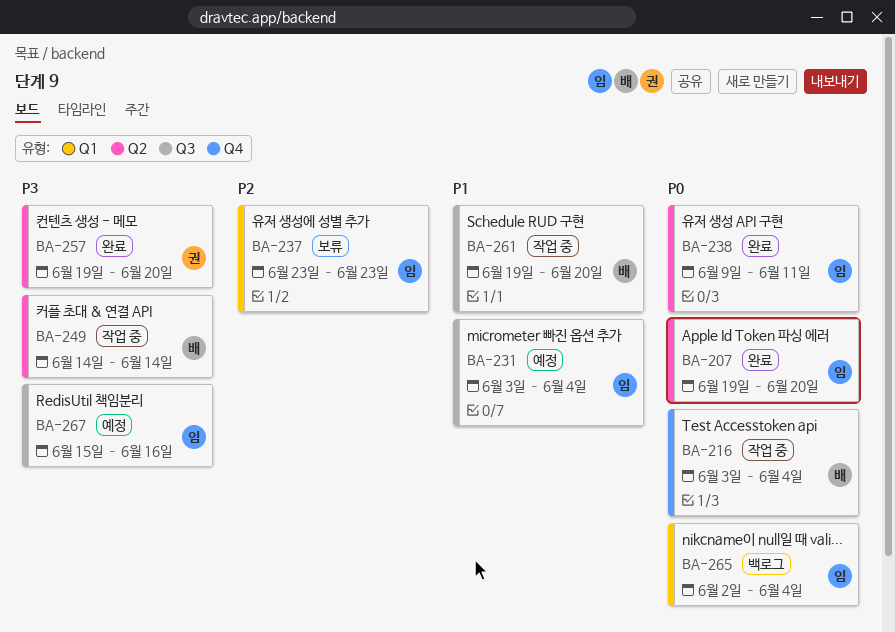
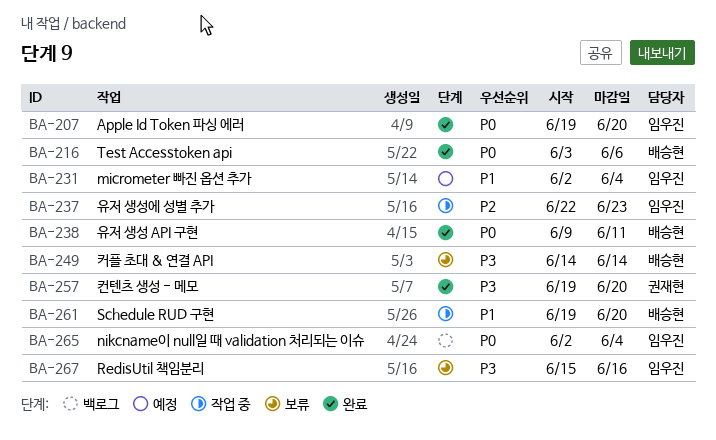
BA-216, status: 작업 중 -> 완료
BA-216, due: Jun 4 -> Jun 6
BA-231, start: Jun 3 -> Jun 2
BA-237, status: 보류 -> 작업 중
BA-237, start: Jun 23 -> Jun 22
BA-238, owner: 임우진 -> 배승현
BA-249, status: 작업 중 -> 보류
BA-267, status: 예정 -> 보류

